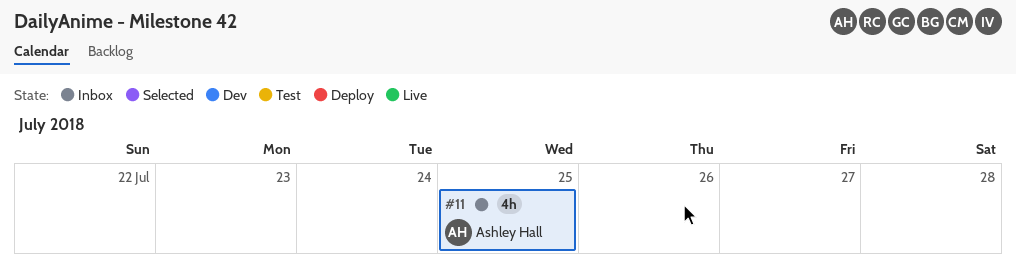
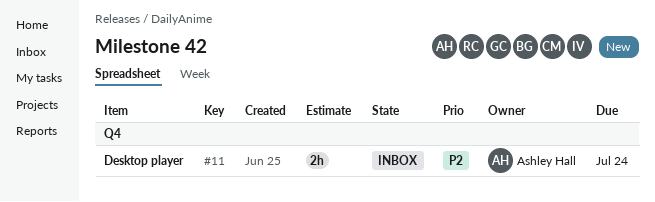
#11, estimate: 4h -> 2h
#11, due: Jul 25 -> Jul 24

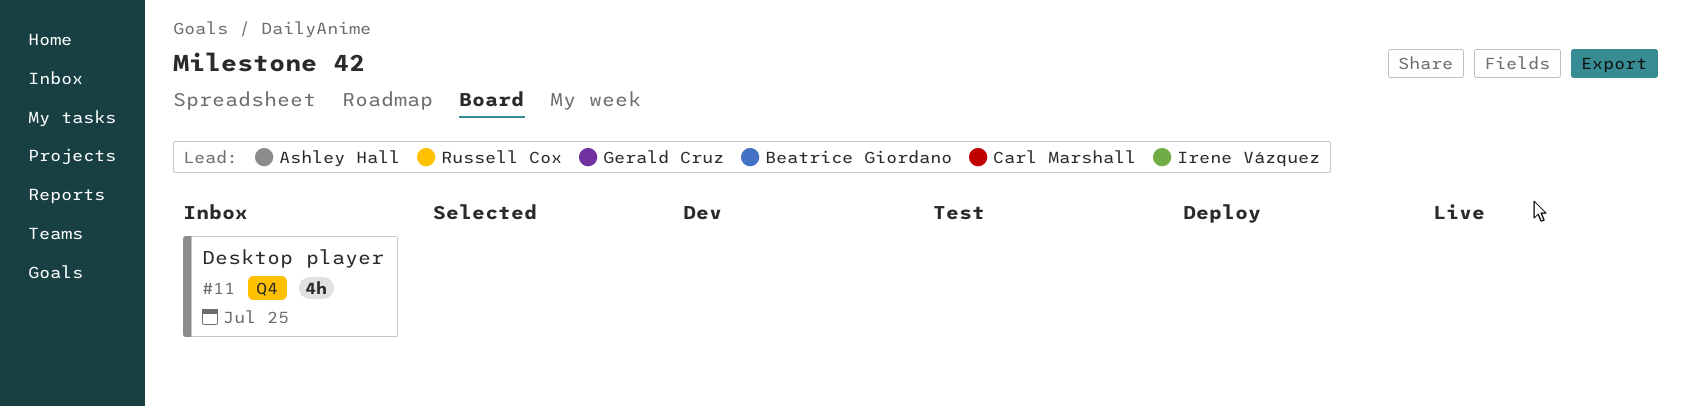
#11, estimate: 2h -> 4h
#11, due: Jul 24 -> Jul 25

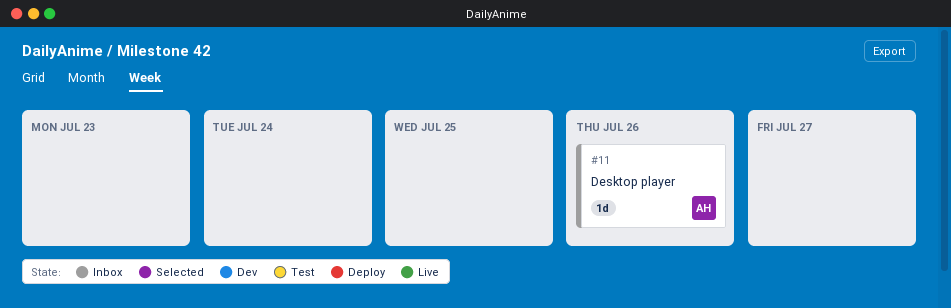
#11, estimate: 4h -> 1d
#11, due: Jul 25 -> Jul 26

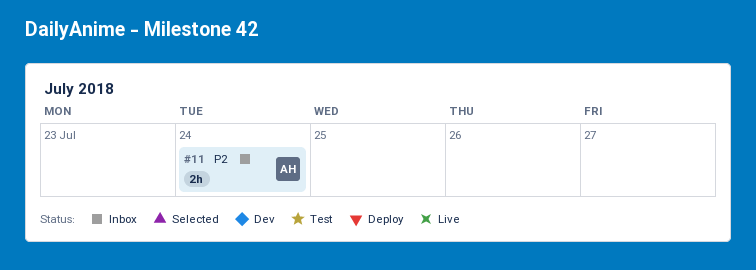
#11, estimate: 1d -> 2h
#11, due: Jul 26 -> Jul 24

